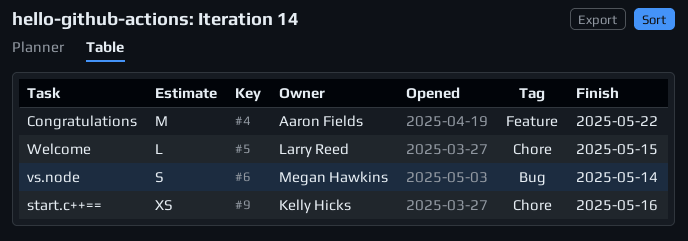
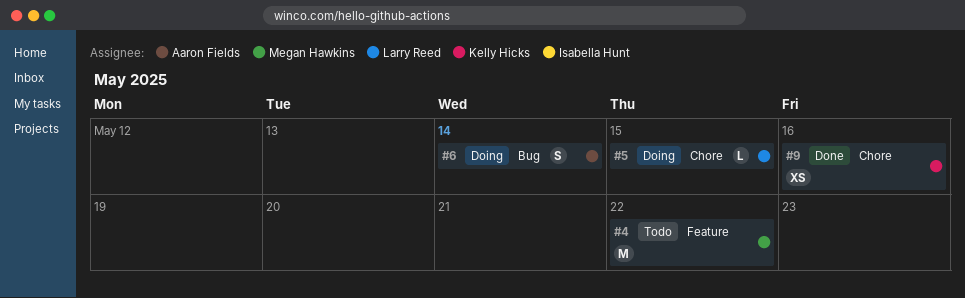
#4, owner: Aaron Fields -> Megan Hawkins
#6, owner: Megan Hawkins -> Aaron Fields

